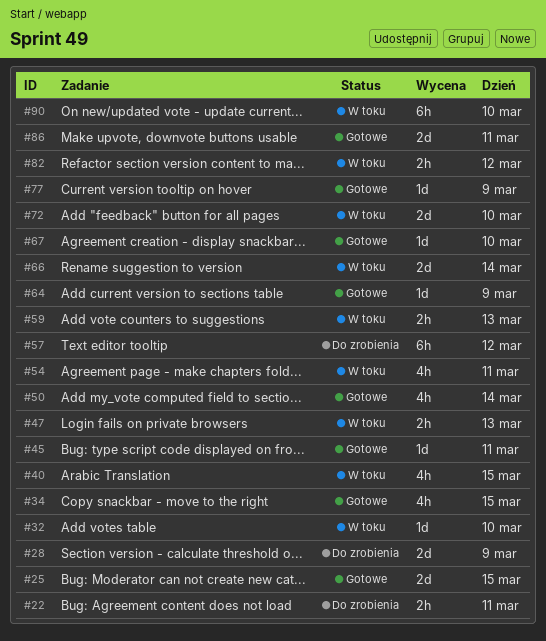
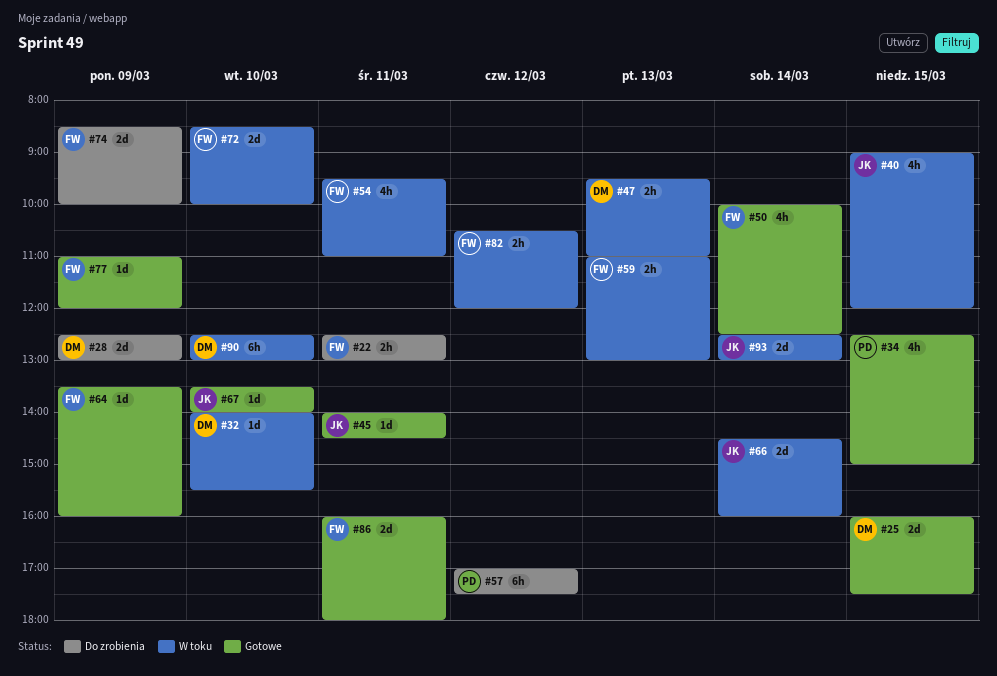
#74: none -> present
#93: none -> present

